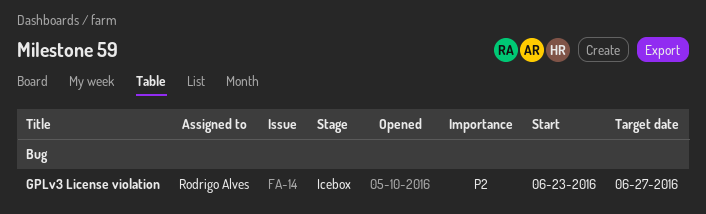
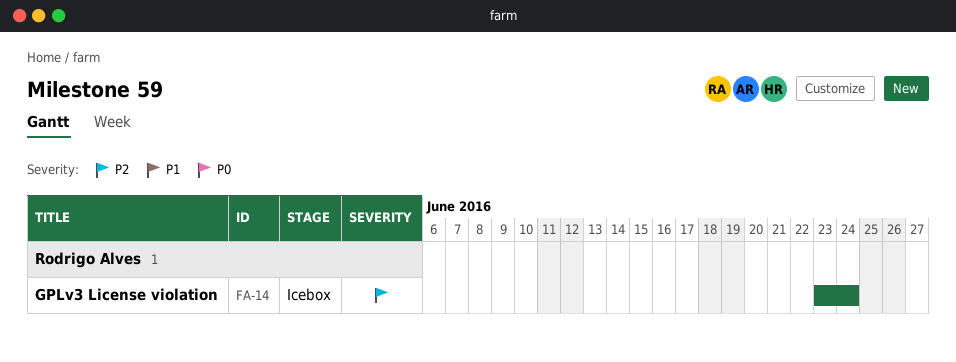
FA-14, due: Jun 27 -> Jun 24

